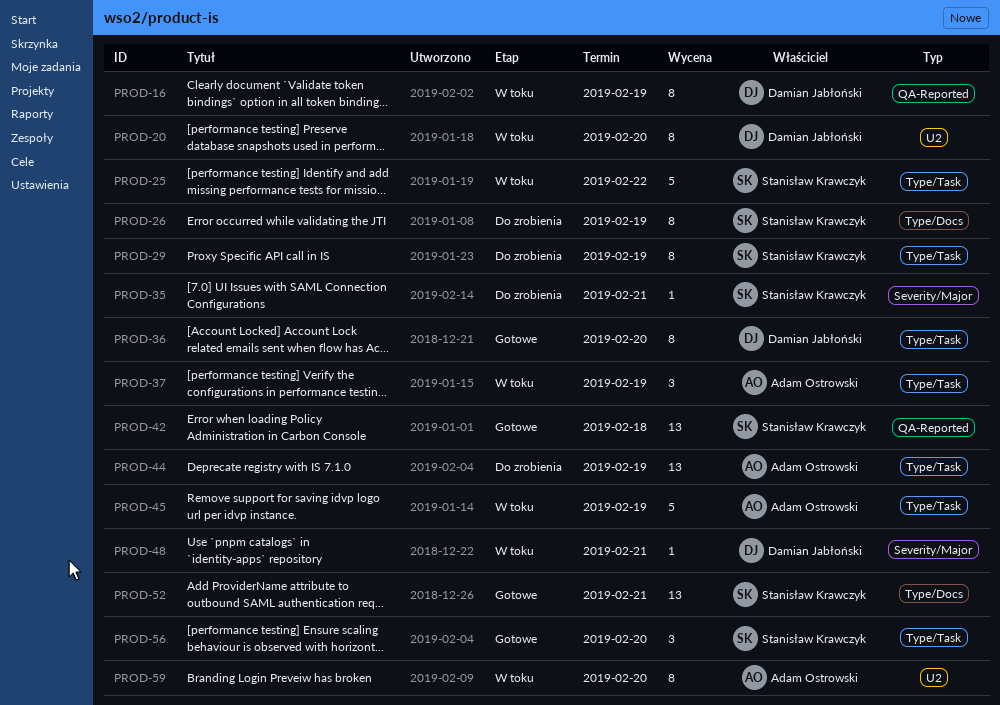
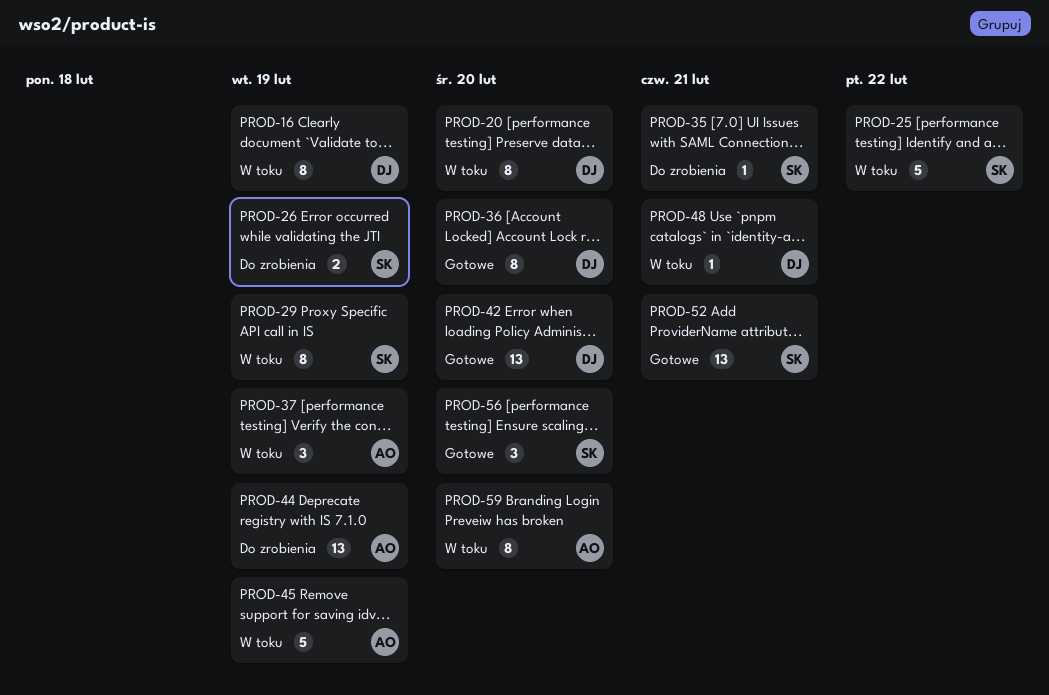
PROD-26, estimate: 8 -> 2
PROD-29, status: Do zrobienia -> W toku
PROD-42, owner: Stanisław Krawczyk -> Damian Jabłoński
PROD-42, due: Feb 18 -> Feb 20

